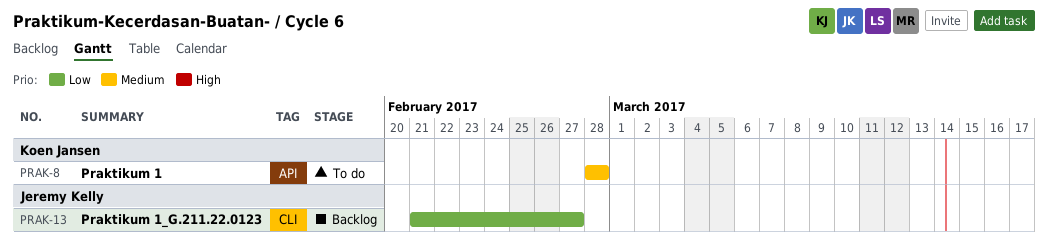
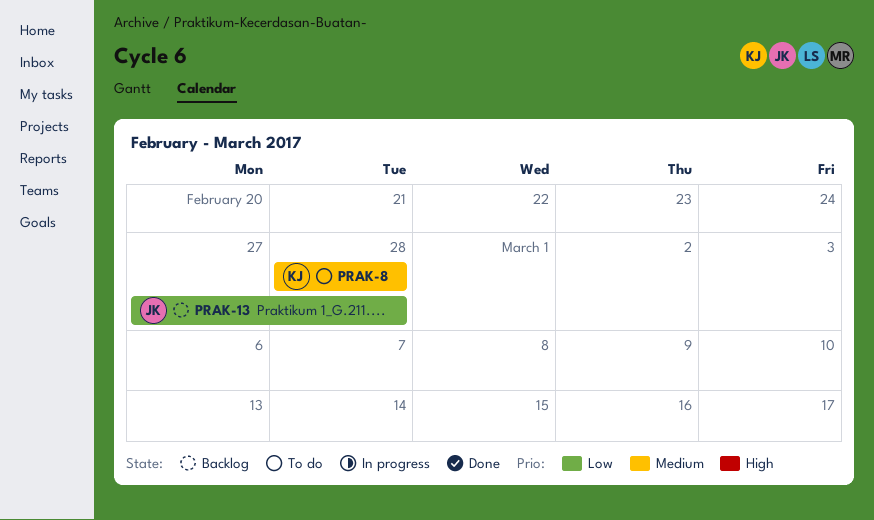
PRAK-13, start: Feb 21 -> Feb 27
PRAK-13, due: Feb 27 -> Feb 28

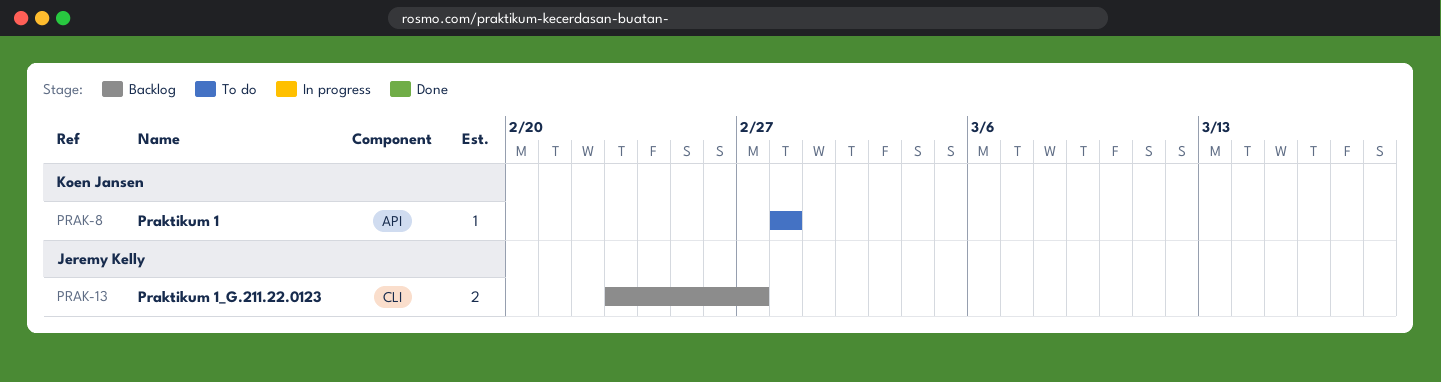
PRAK-13, start: Feb 27 -> Feb 23
PRAK-13, due: Feb 28 -> Feb 27

